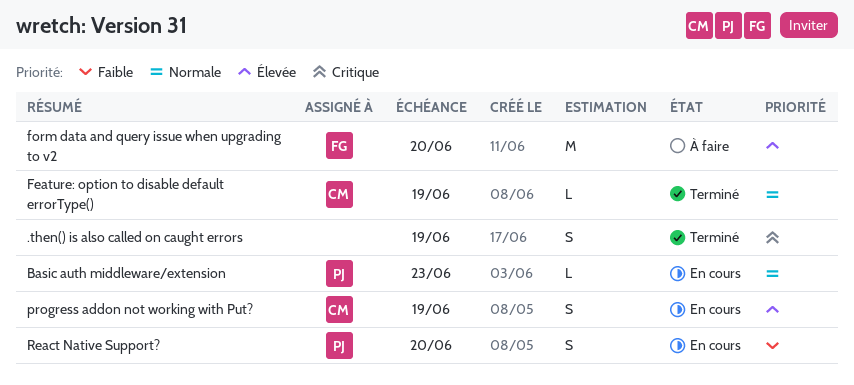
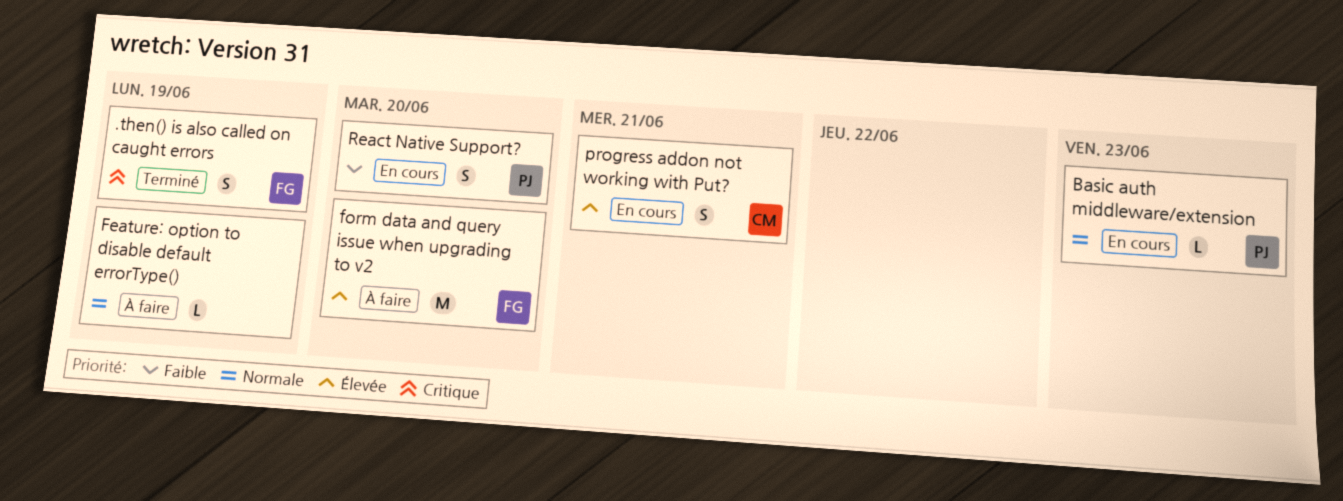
.then() is also called on caught errors, owner: none -> FG
Feature: option to disable default errorType(), status: Terminé -> À faire
Feature: option to disable default errorType(), owner: CM -> none
progress addon not working with Put?, due: Jun 19 -> Jun 21

